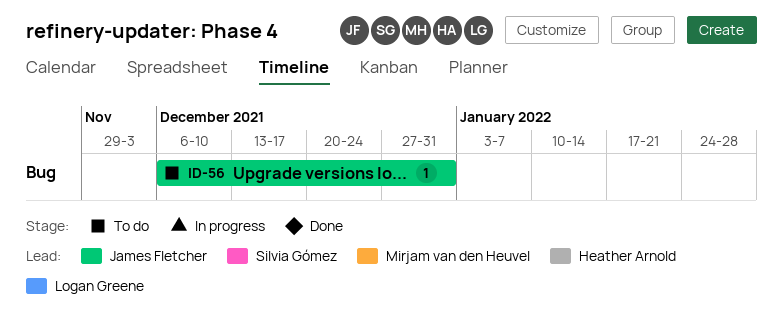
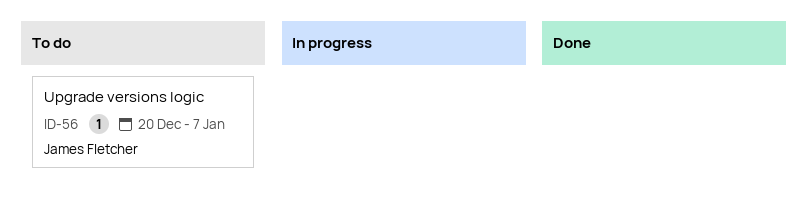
ID-56, start: Dec 6 -> Dec 20
ID-56, due: Dec 31 -> Jan 7

